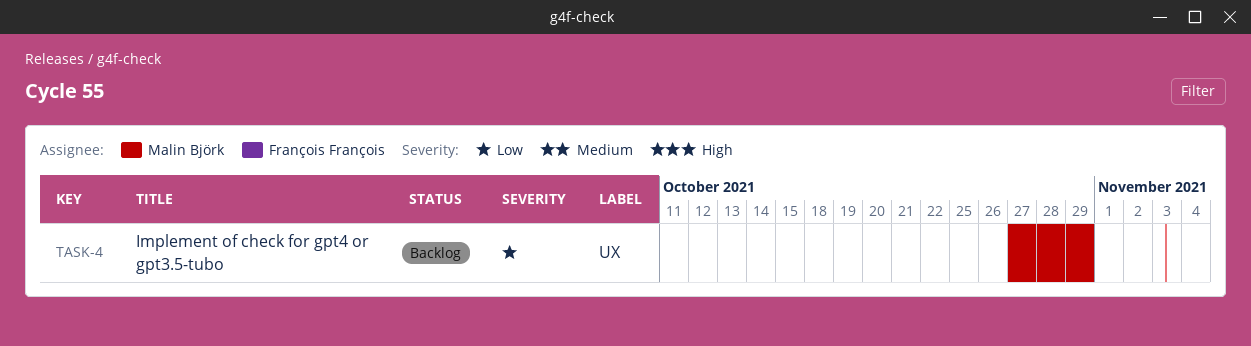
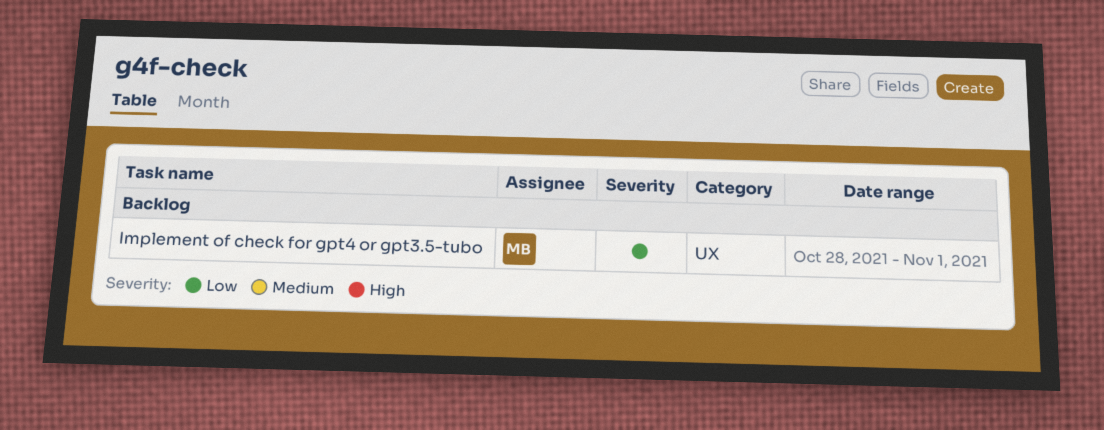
Implement of check for gpt4 or gpt3.5-tubo, start: Oct 27 -> Oct 28
Implement of check for gpt4 or gpt3.5-tubo, due: Oct 29 -> Nov 1

